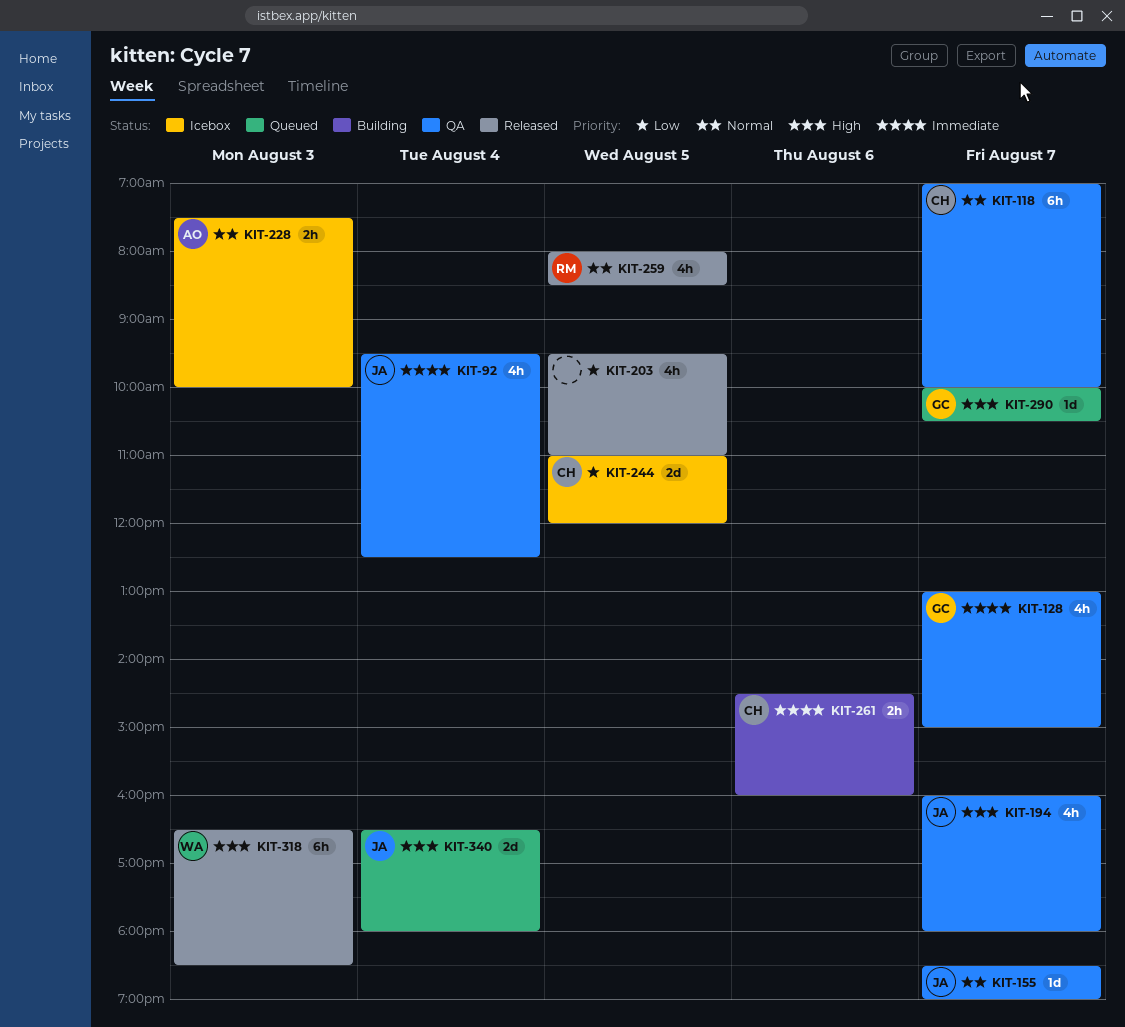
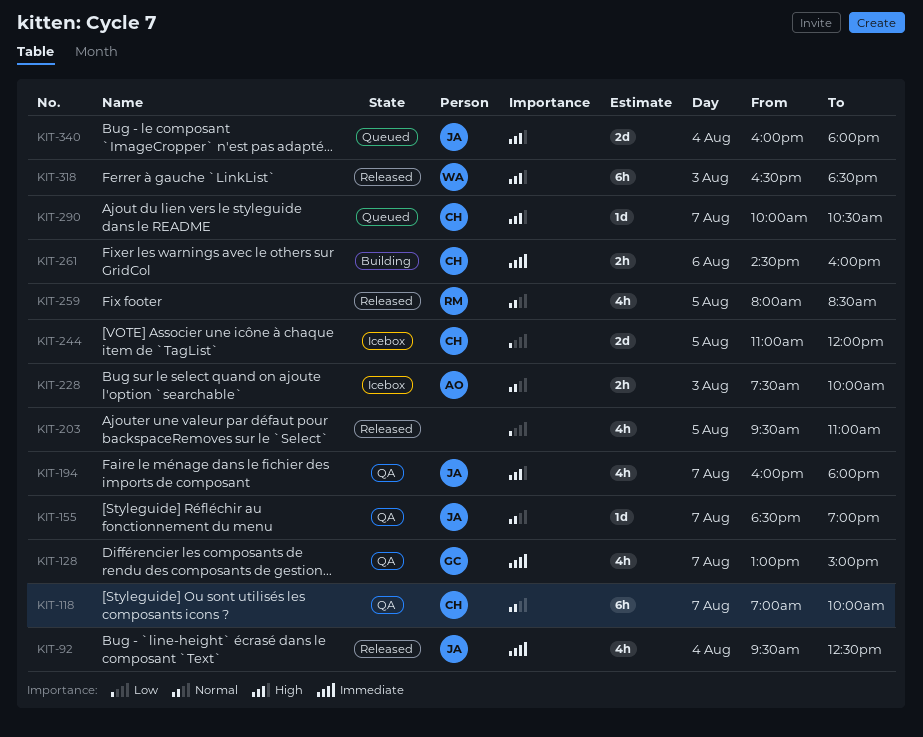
KIT-92, status: QA -> Released
KIT-290, owner: GC -> CH
KIT-340, begins: 16:30 -> 16:00

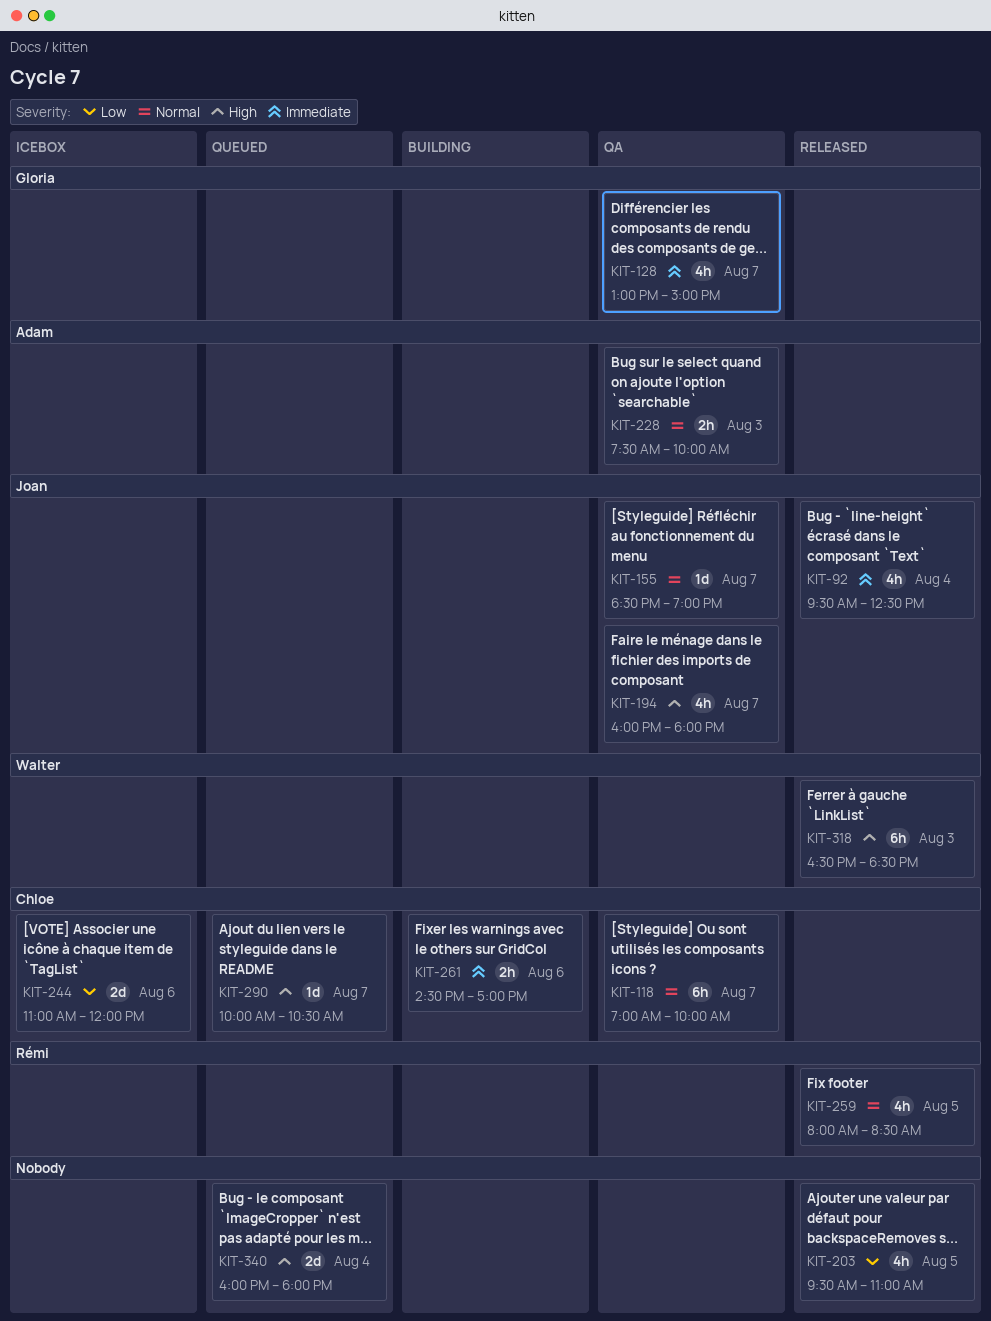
KIT-228, status: Icebox -> QA
KIT-244, day: Aug 5 -> Aug 6
KIT-261, ends: 16:00 -> 17:00
KIT-340, owner: Joan -> none

